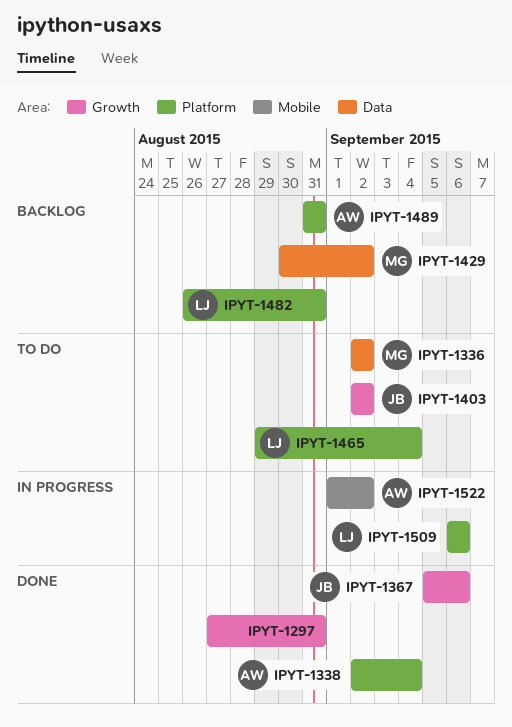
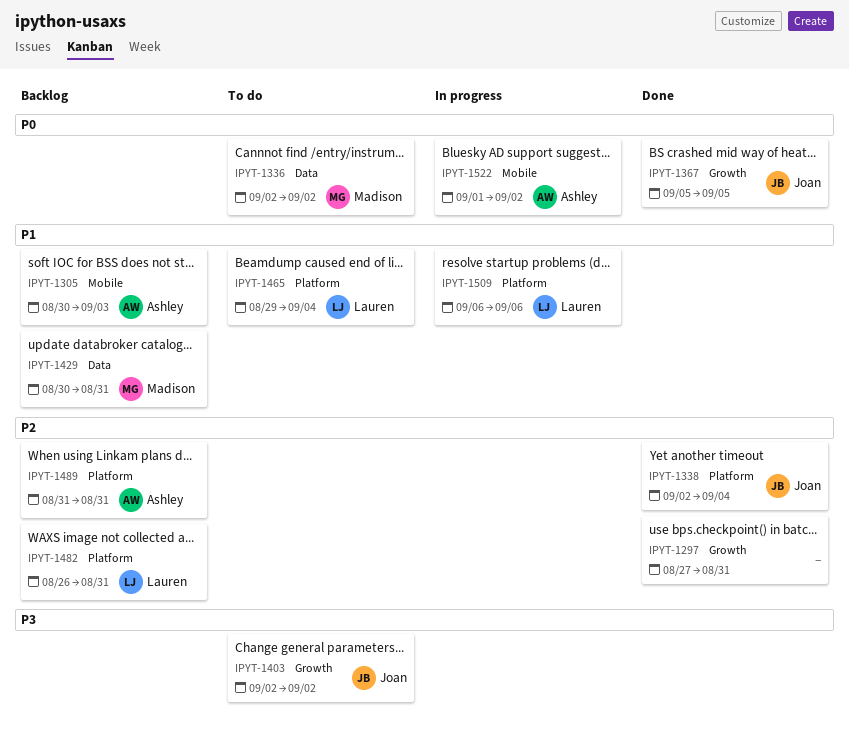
IPYT-1305: none -> present
IPYT-1338, owner: Ashley -> Joan
IPYT-1367, due: Sep 6 -> Sep 5
IPYT-1429, due: Sep 2 -> Aug 31

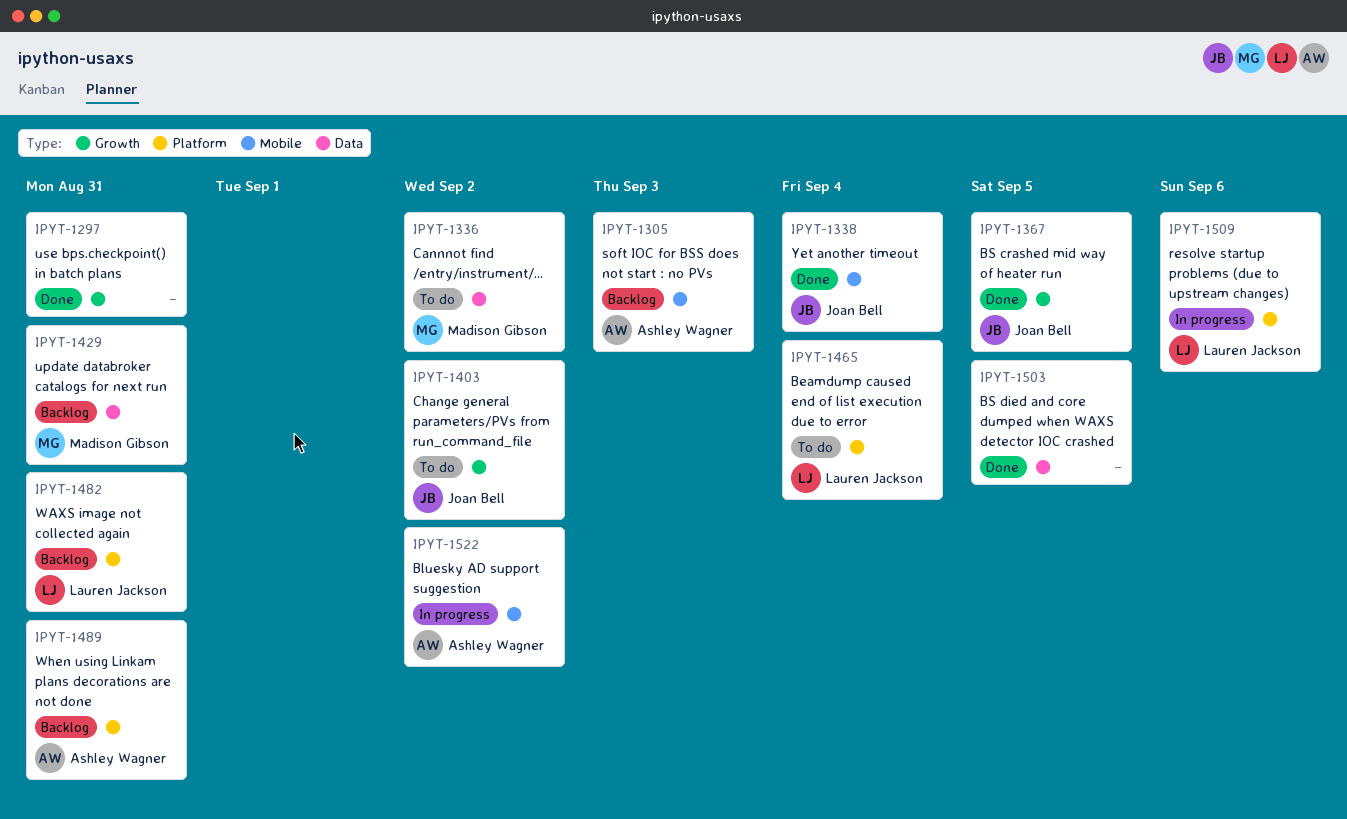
IPYT-1338, label: Platform -> Mobile
IPYT-1503: none -> present

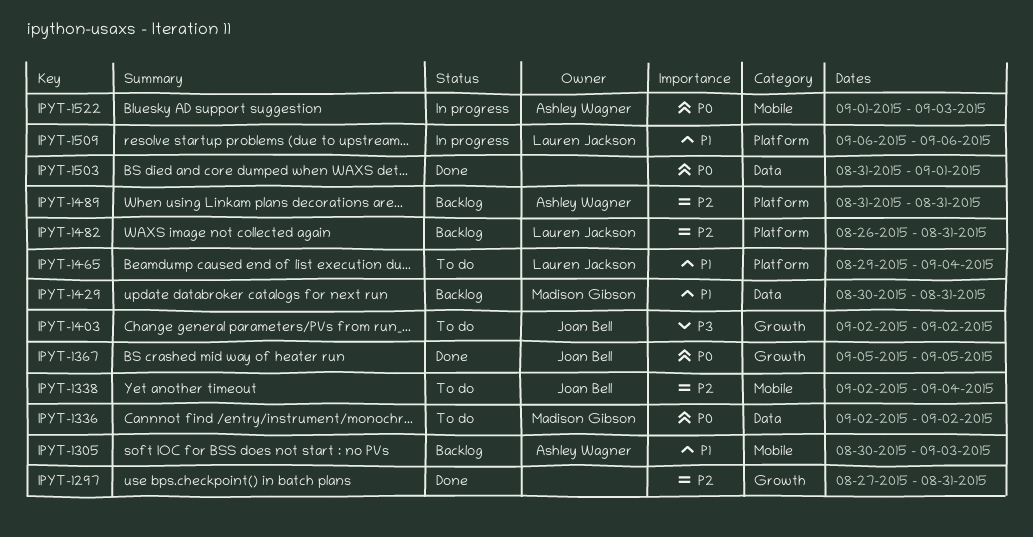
IPYT-1338, status: Done -> To do
IPYT-1503, due: Sep 5 -> Sep 1
IPYT-1522, due: Sep 2 -> Sep 3

